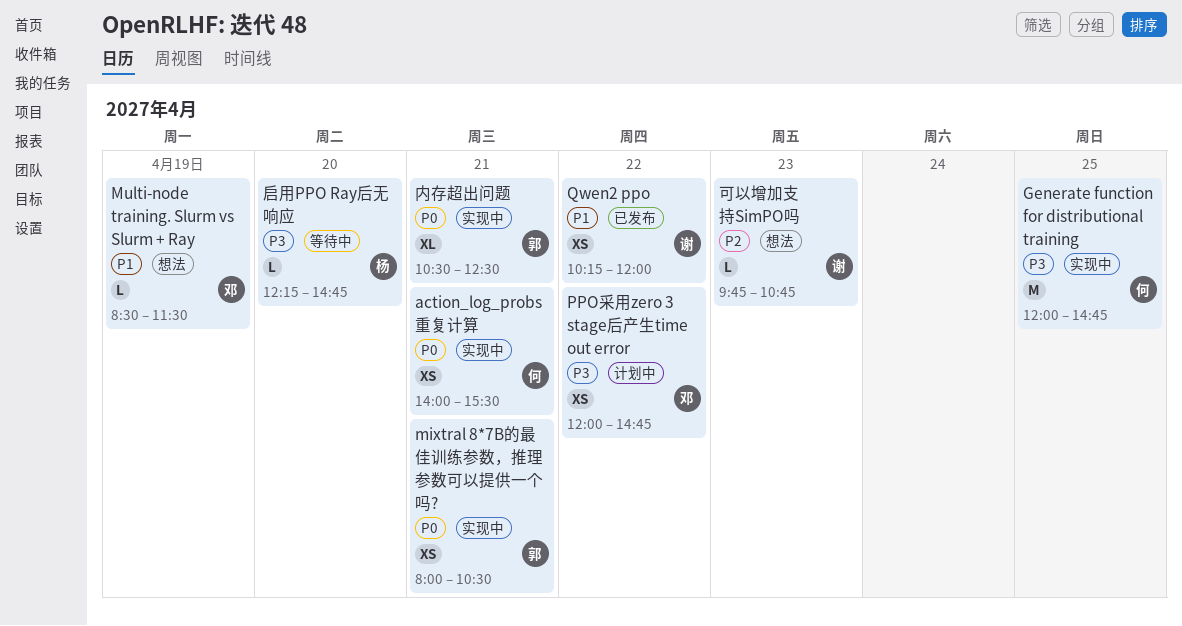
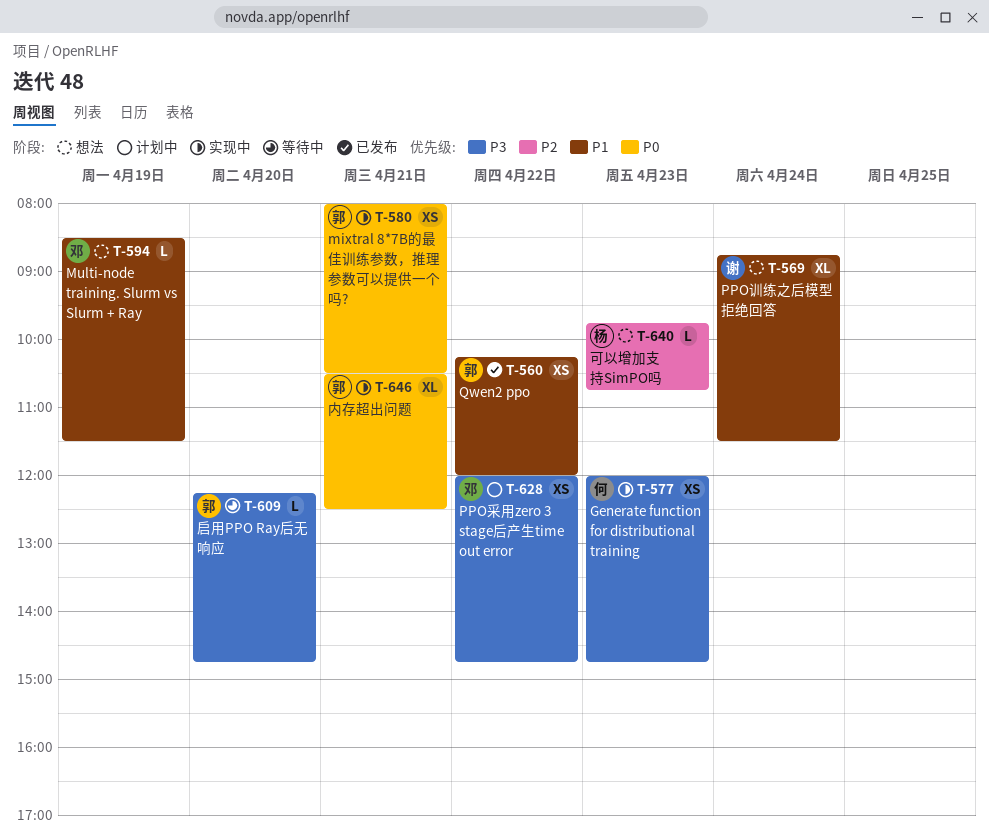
action_log_probs重复计算: present -> none
Generate function for distributional training, estimate: M -> XS
Generate function for distributional training, day: Apr 25 -> Apr 23
PPO训练之后模型拒绝回答: none -> present
Qwen2 ppo, owner: 谢 -> 郭
可以增加支持SimPO吗, owner: 谢 -> 杨
启用PPO Ray后无响应, owner: 杨 -> 郭

